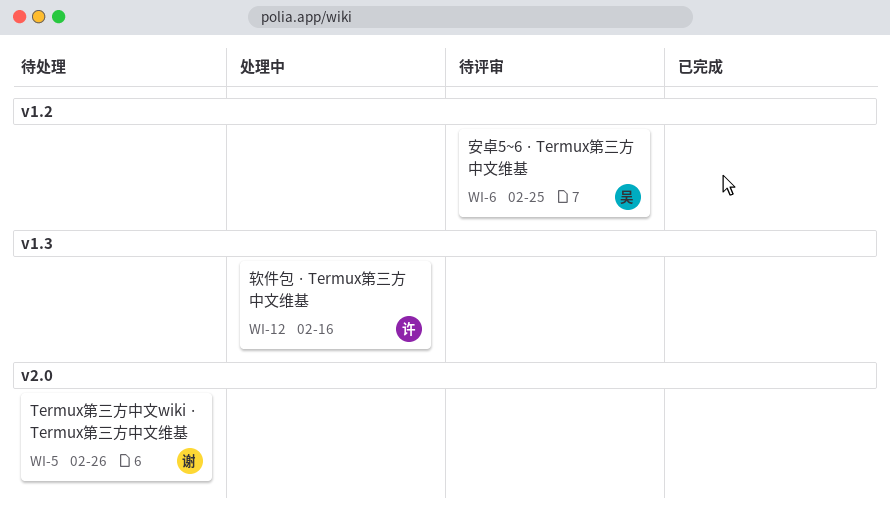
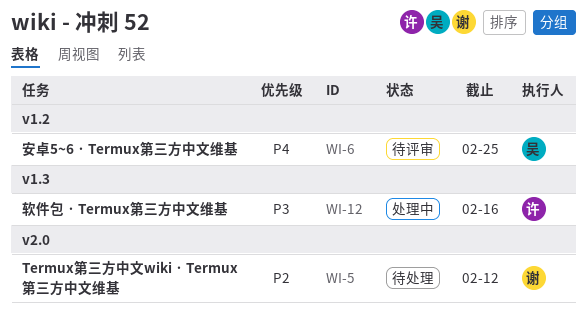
WI-5, due: Feb 26 -> Feb 12

